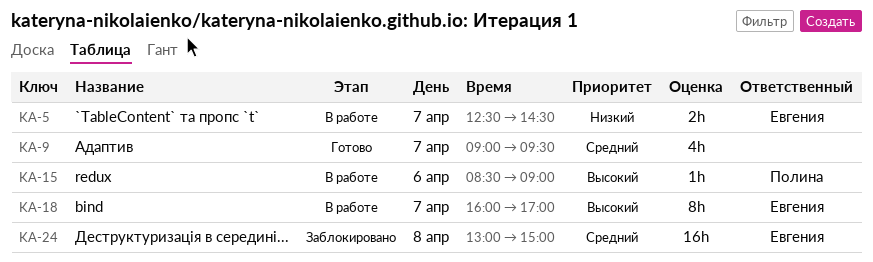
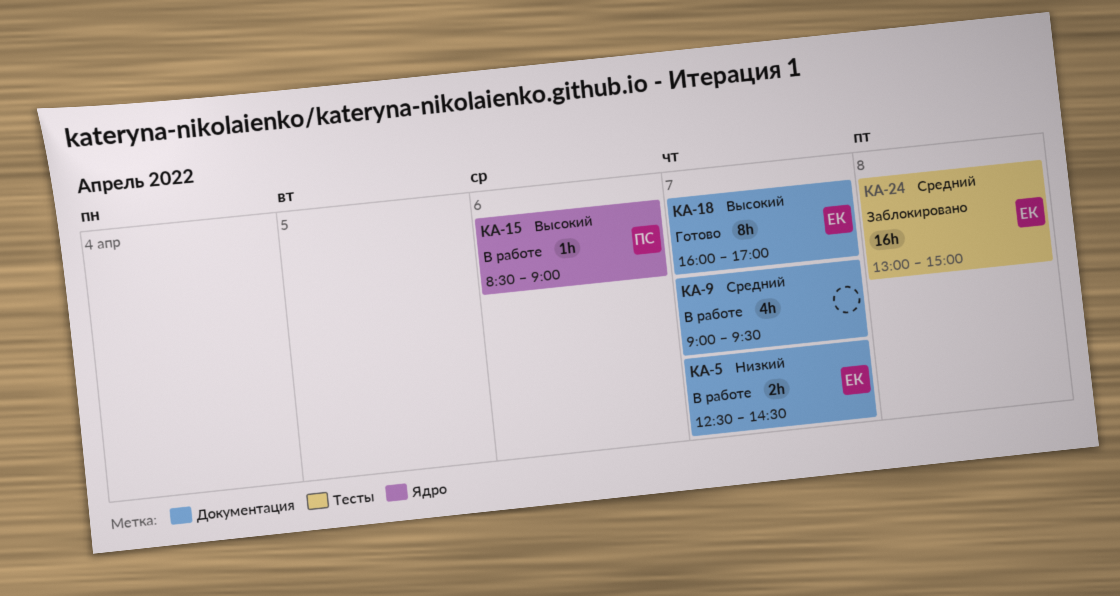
KA-9, status: Готово -> В работе
KA-18, status: В работе -> Готово

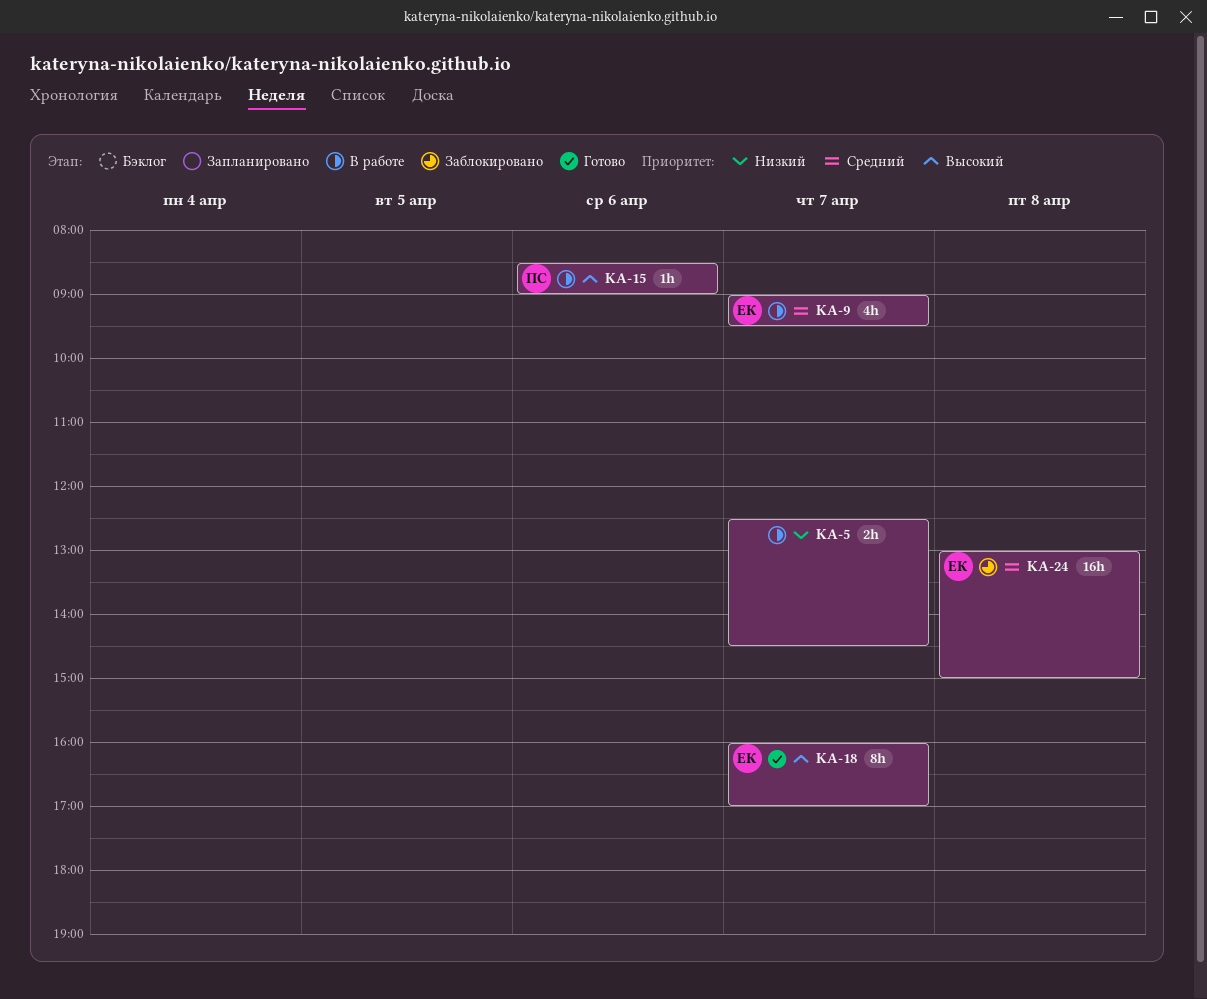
KA-5, owner: ЕК -> none
KA-9, owner: none -> ЕК

